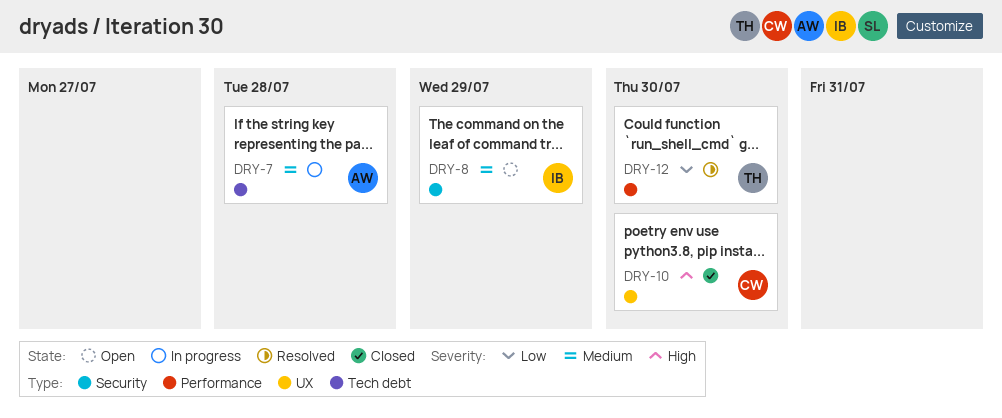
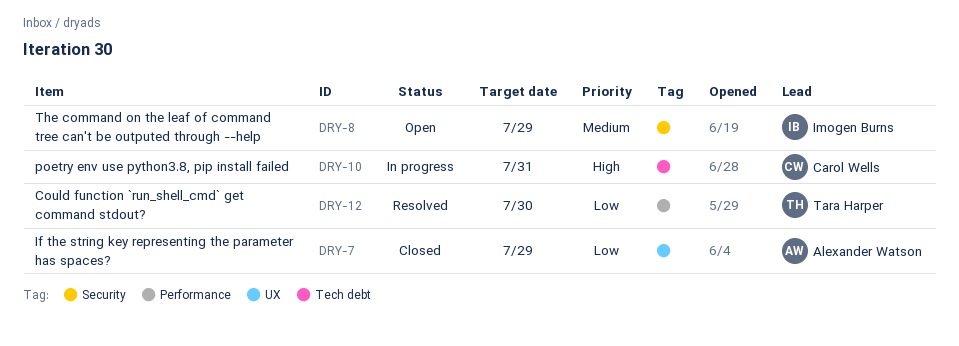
DRY-7, status: In progress -> Closed
DRY-7, priority: Medium -> Low
DRY-7, label: Tech debt -> UX
DRY-7, due: Jul 28 -> Jul 29
DRY-10, status: Closed -> In progress
DRY-10, label: UX -> Tech debt
DRY-10, due: Jul 30 -> Jul 31

